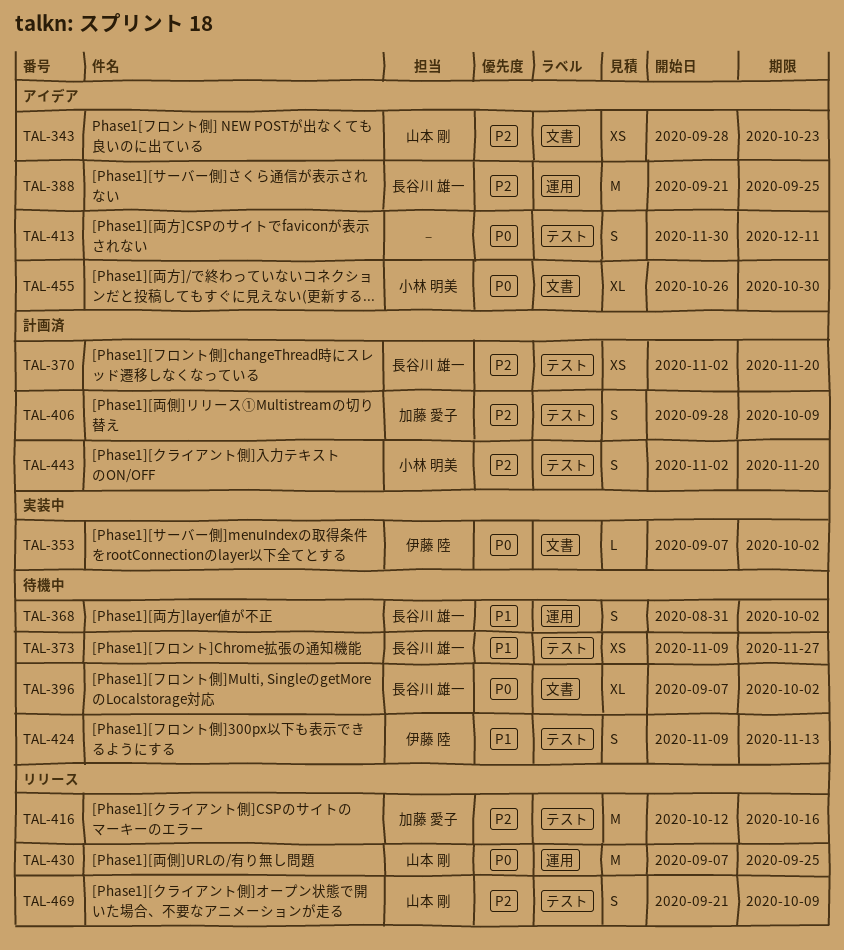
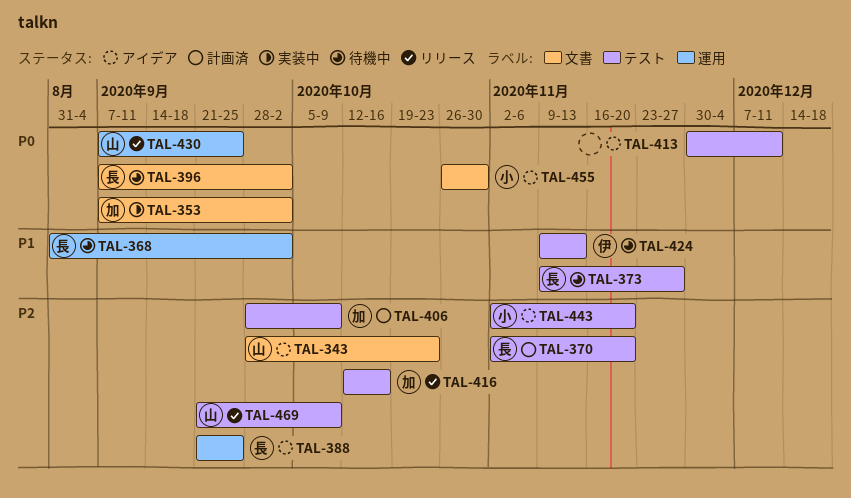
TAL-353, owner: 伊藤 陸 -> 加藤 愛子
TAL-443, status: 計画済 -> アイデア

